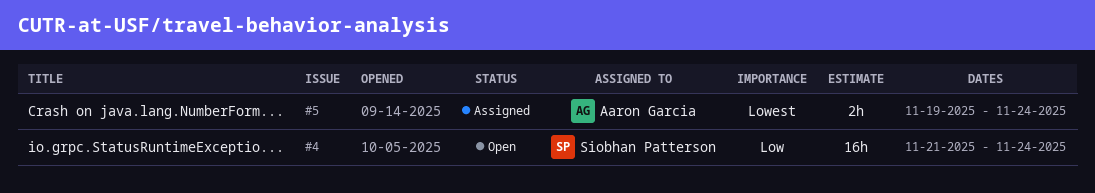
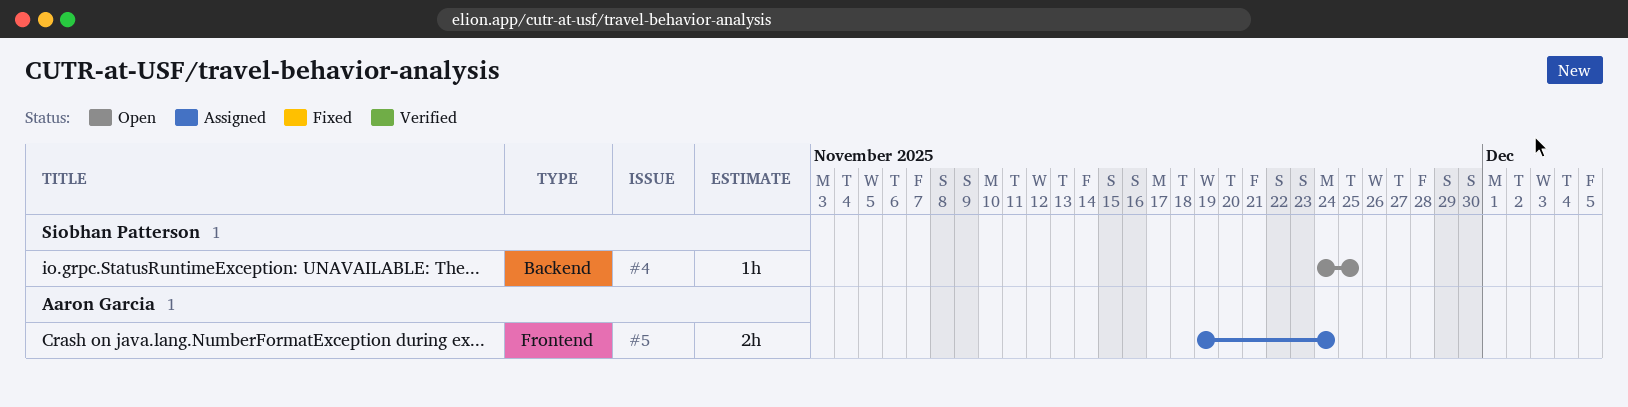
#4, estimate: 16h -> 1h
#4, start: Nov 21 -> Nov 24
#4, due: Nov 24 -> Nov 25

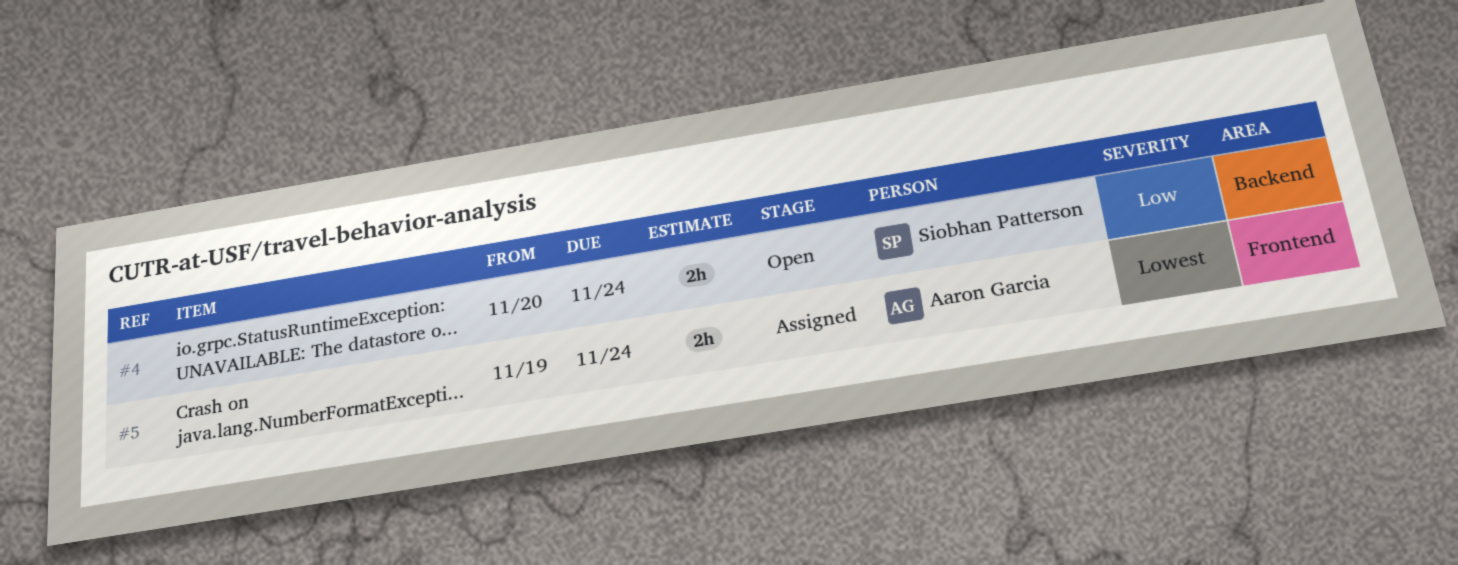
#4, estimate: 1h -> 2h
#4, start: Nov 24 -> Nov 20
#4, due: Nov 25 -> Nov 24

